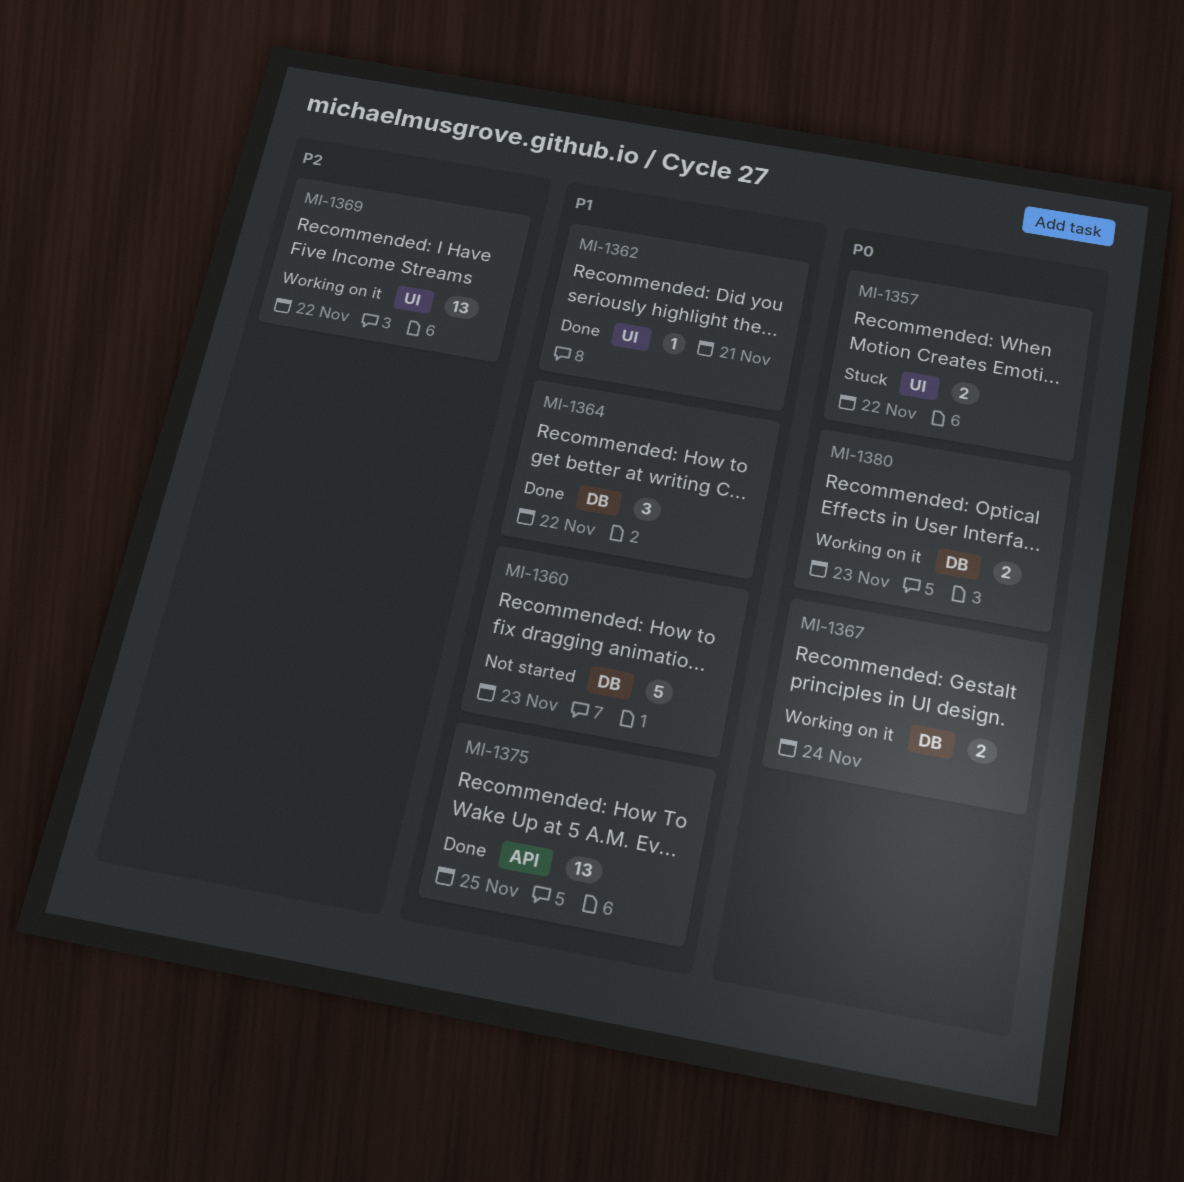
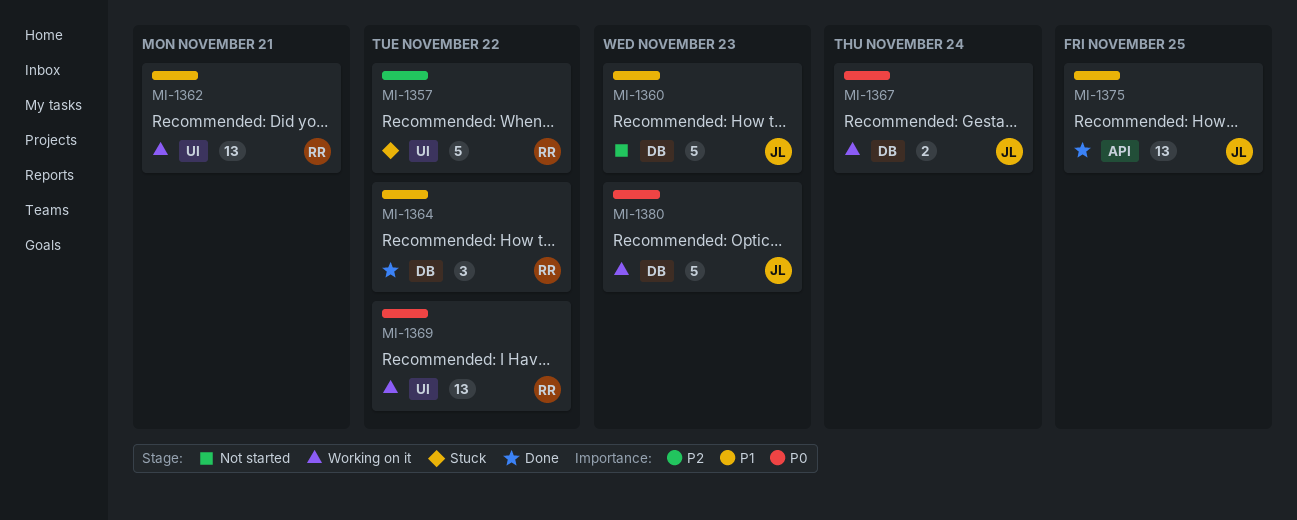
MI-1357, priority: P0 -> P2
MI-1357, estimate: 2 -> 5
MI-1362, status: Done -> Working on it
MI-1362, estimate: 1 -> 13
MI-1369, priority: P2 -> P0
MI-1380, estimate: 2 -> 5

